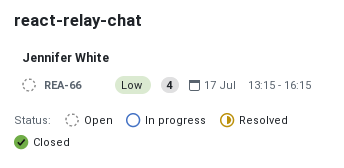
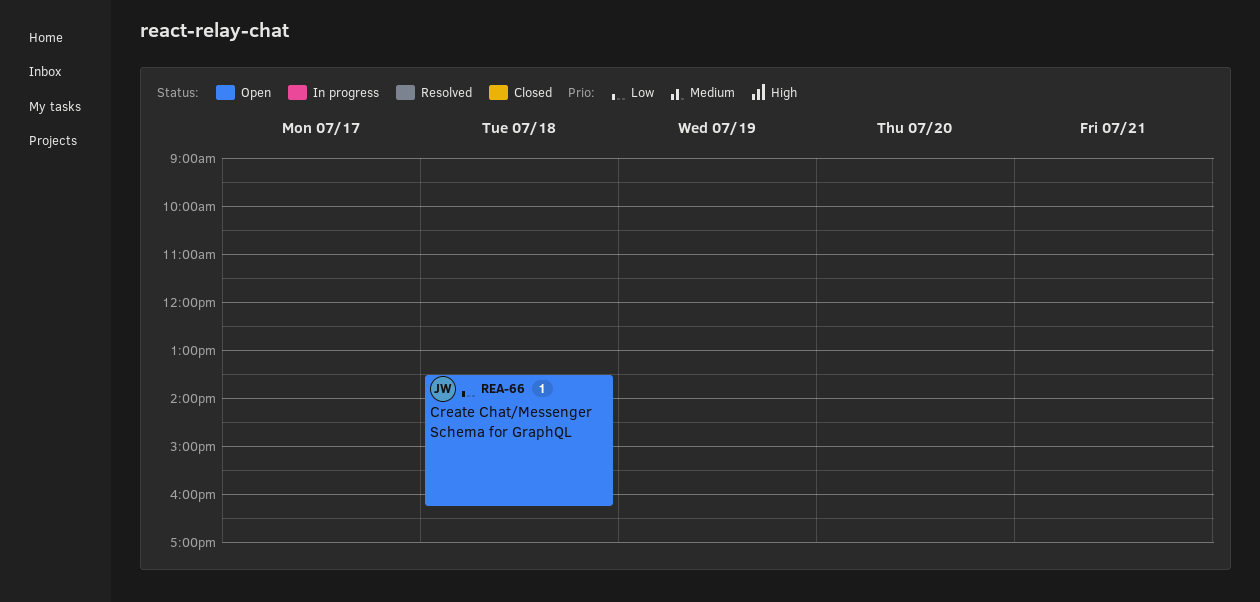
REA-66, estimate: 4 -> 1
REA-66, day: Jul 17 -> Jul 18
REA-66, begins: 13:15 -> 13:30

